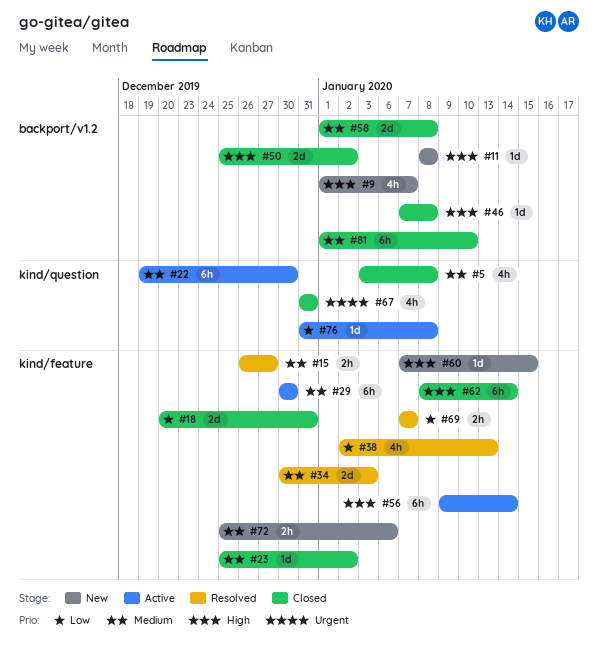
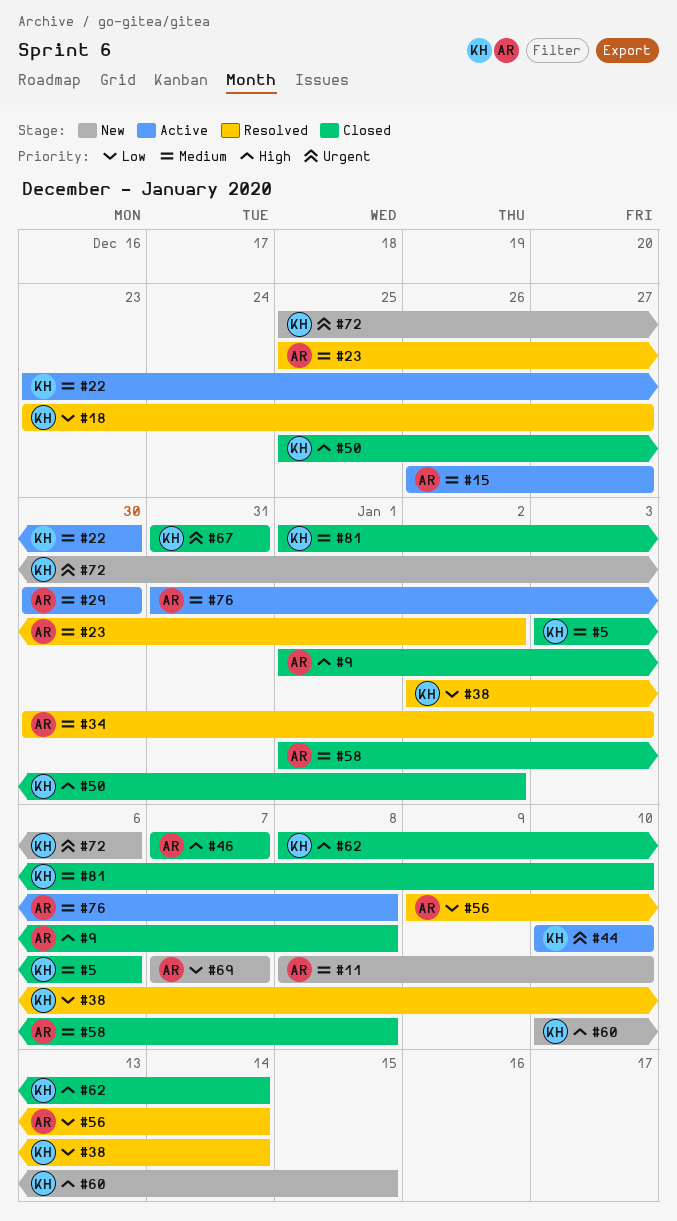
#5, due: Jan 8 -> Jan 6
#9, status: New -> Closed
#9, due: Jan 7 -> Jan 8
#11, priority: High -> Medium
#11, due: Jan 8 -> Jan 10
#15, status: Resolved -> Active
#18, status: Closed -> Resolved
#18, start: Dec 20 -> Dec 23
#18, due: Dec 31 -> Dec 27
#22, start: Dec 19 -> Dec 23
#23, status: Closed -> Resolved
#38, due: Jan 13 -> Jan 14
#44: none -> present
#46, due: Jan 8 -> Jan 7
#56, status: Active -> Resolved
#56, priority: High -> Low
#60, start: Jan 7 -> Jan 10
#69, status: Resolved -> New
#72, priority: Medium -> Urgent
#76, priority: Low -> Medium

